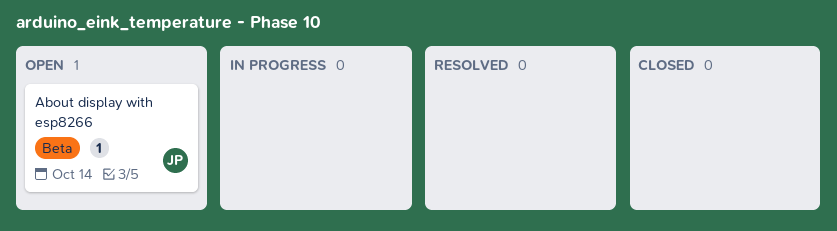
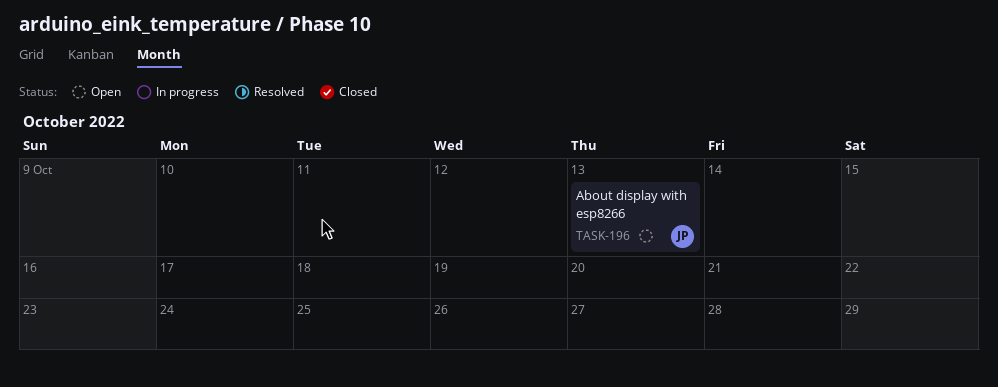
About display with esp8266, due: Oct 14 -> Oct 13

